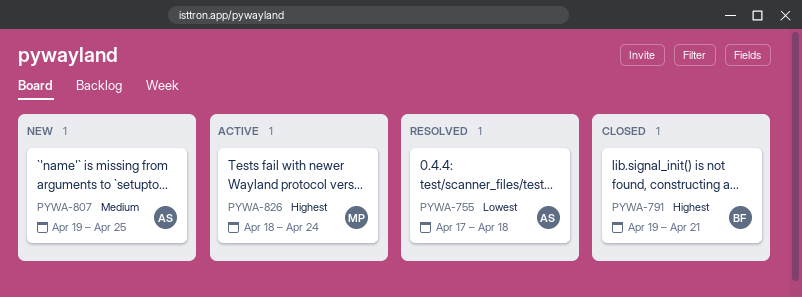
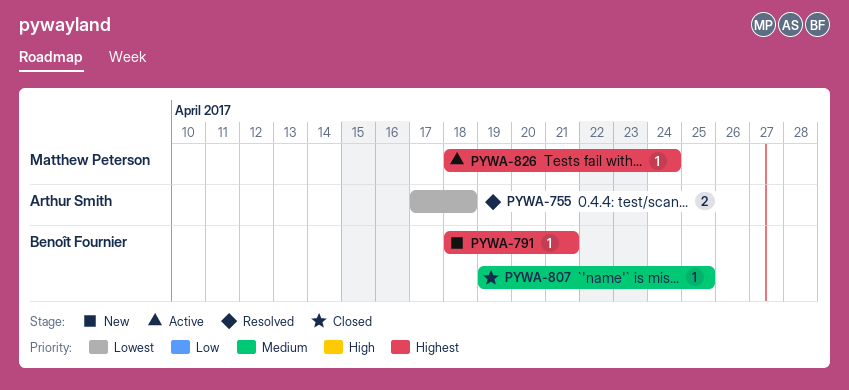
PYWA-791, status: Closed -> New
PYWA-791, start: Apr 19 -> Apr 18
PYWA-807, status: New -> Closed
PYWA-807, owner: Arthur Smith -> Benoît Fournier

